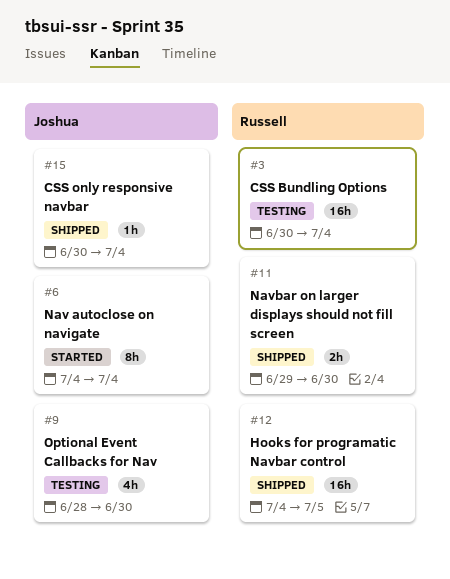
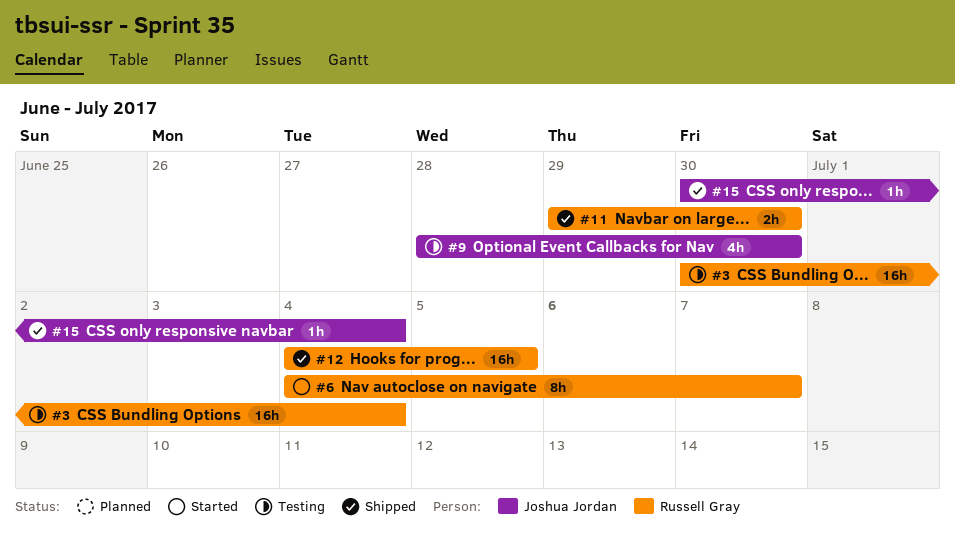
#6, owner: Joshua Jordan -> Russell Gray
#6, due: Jul 4 -> Jul 7

